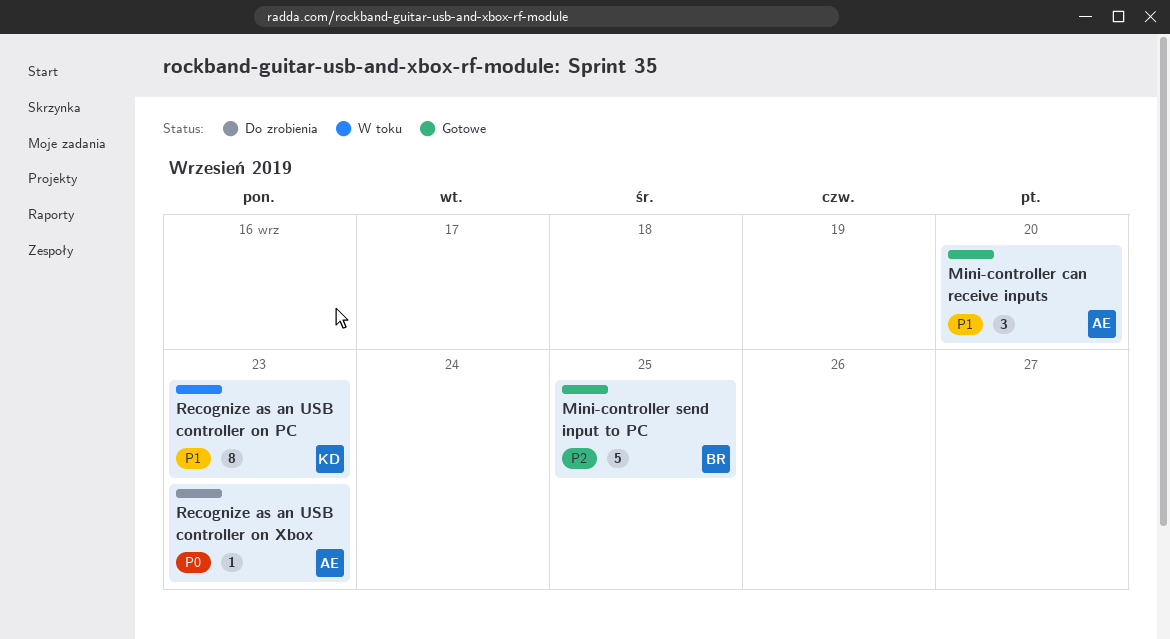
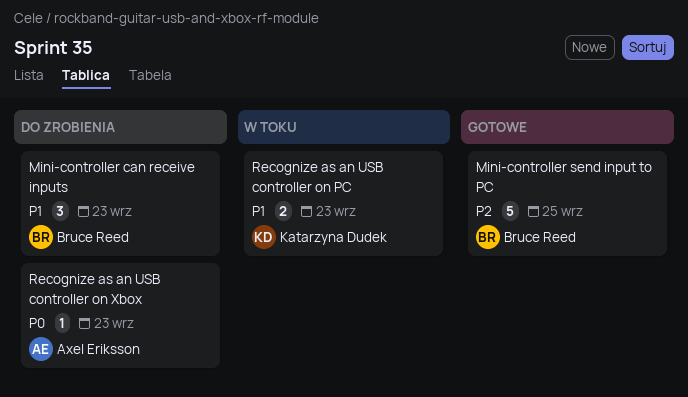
Mini-controller can receive inputs, status: Gotowe -> Do zrobienia
Mini-controller can receive inputs, owner: Axel Eriksson -> Bruce Reed
Mini-controller can receive inputs, due: Sep 20 -> Sep 23
Recognize as an USB controller on PC, estimate: 8 -> 2

